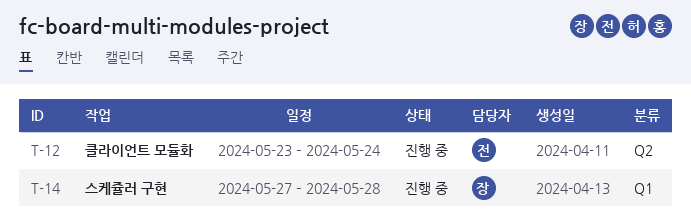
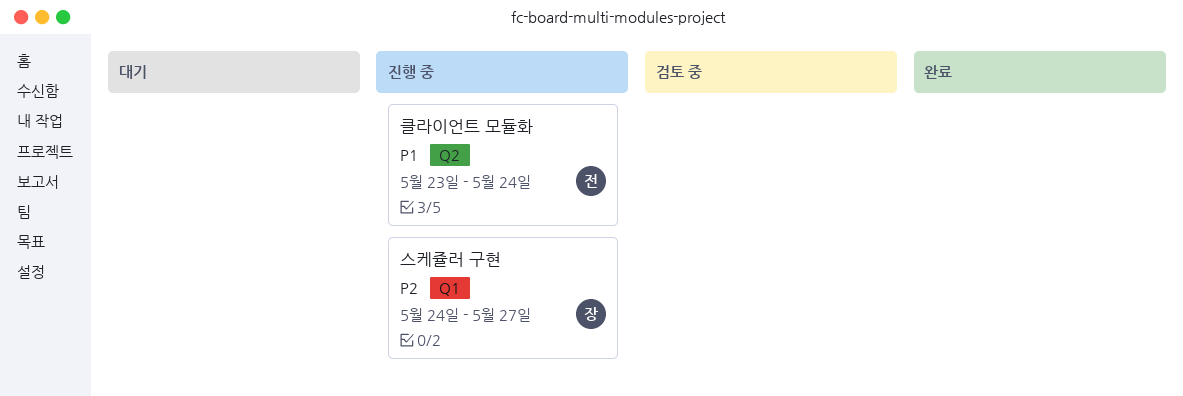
스케쥴러 구현, start: May 27 -> May 24
스케쥴러 구현, due: May 28 -> May 27

